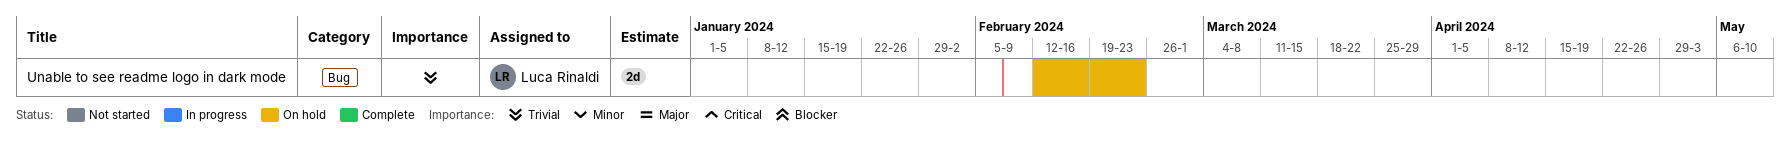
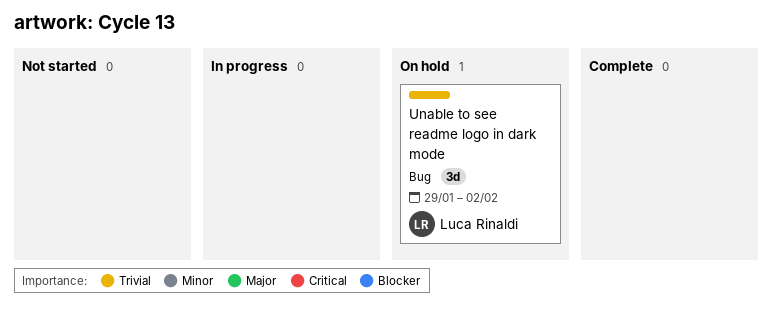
Unable to see readme logo in dark mode, estimate: 2d -> 3d
Unable to see readme logo in dark mode, start: Feb 12 -> Jan 29
Unable to see readme logo in dark mode, due: Feb 23 -> Feb 2

